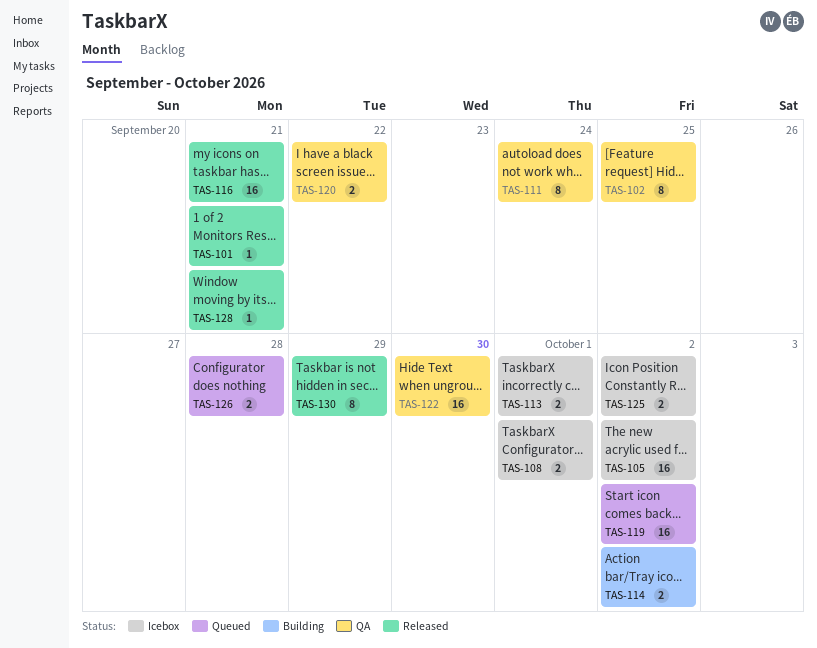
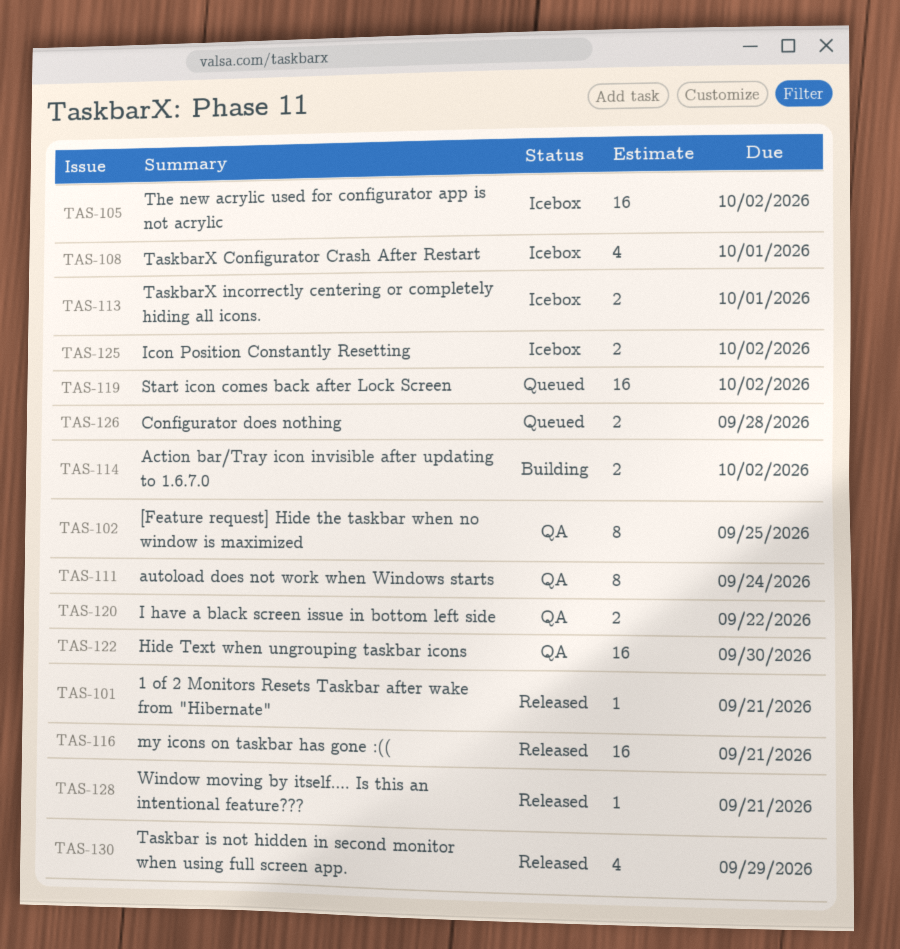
TAS-108, estimate: 2 -> 4
TAS-130, estimate: 8 -> 4

